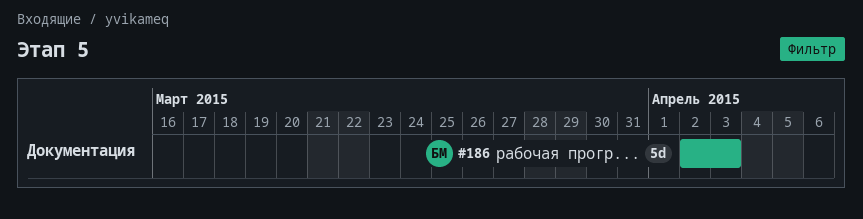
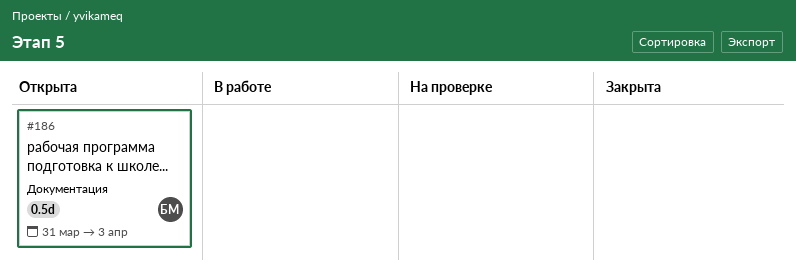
#186, estimate: 5d -> 0.5d
#186, start: Apr 2 -> Mar 31

